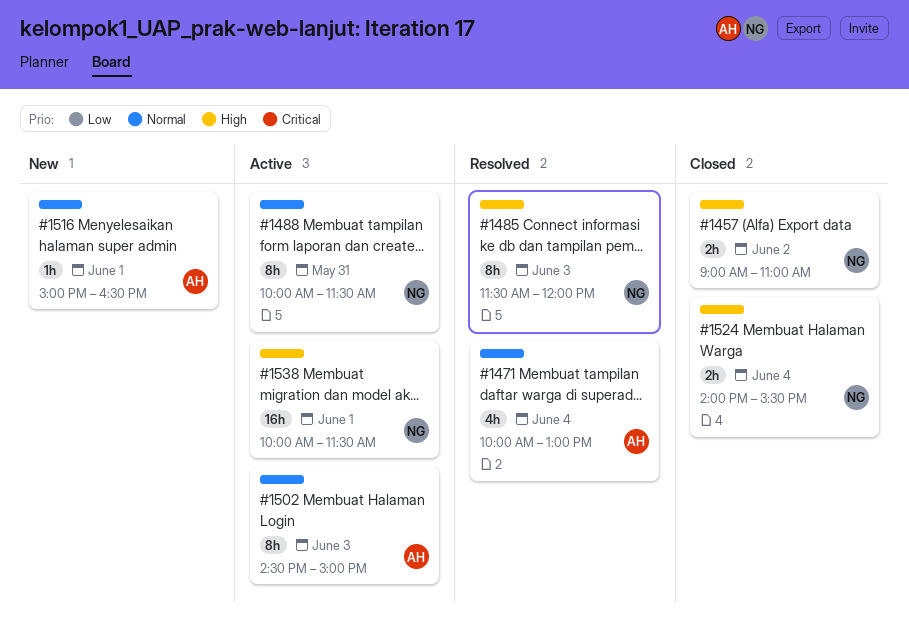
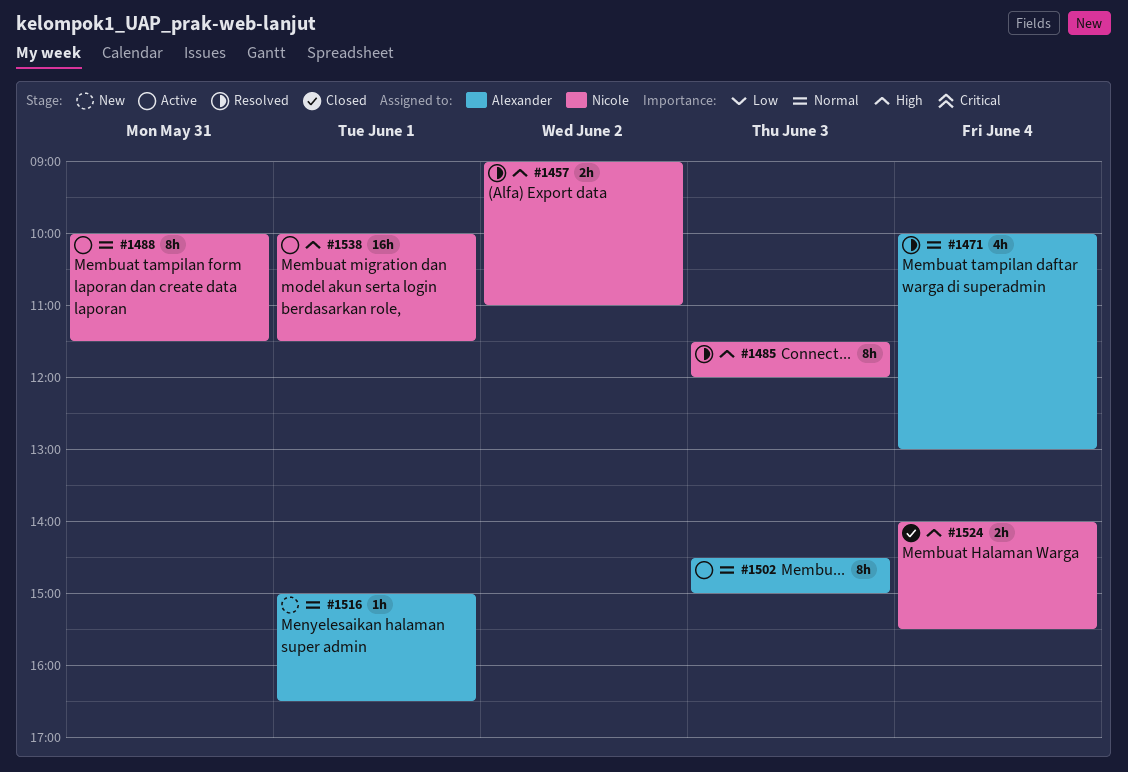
#1457, status: Closed -> Resolved

